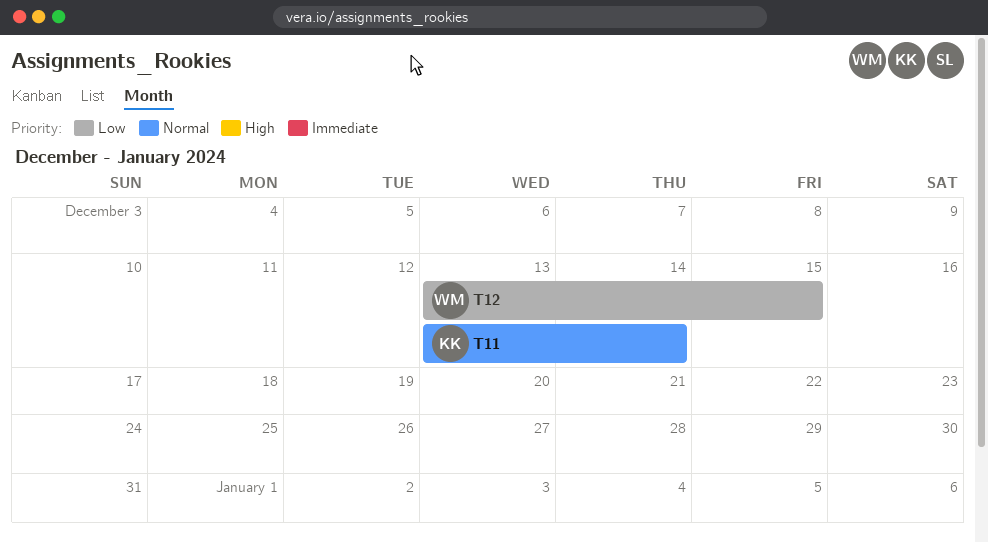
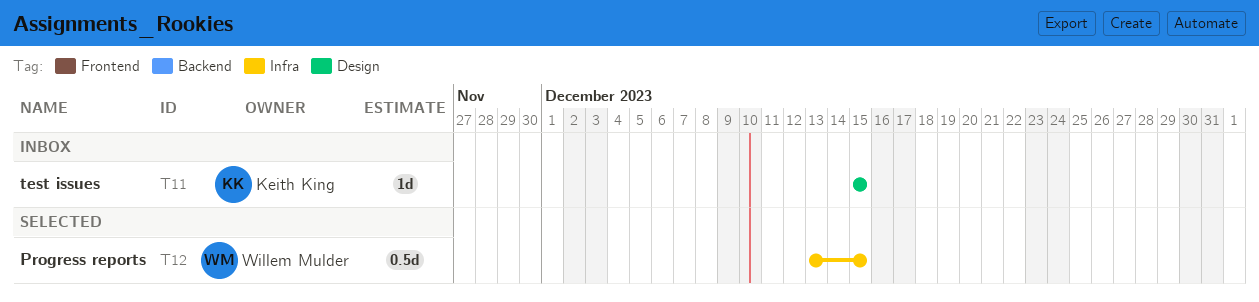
T11, start: Dec 13 -> Dec 15
T11, due: Dec 14 -> Dec 15

